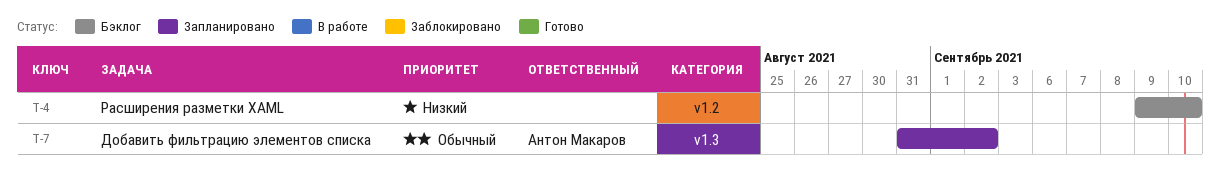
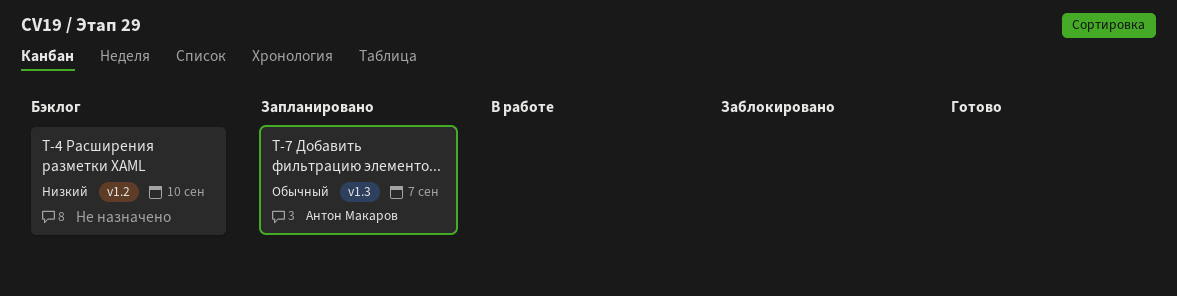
T-7, due: Sep 2 -> Sep 7

